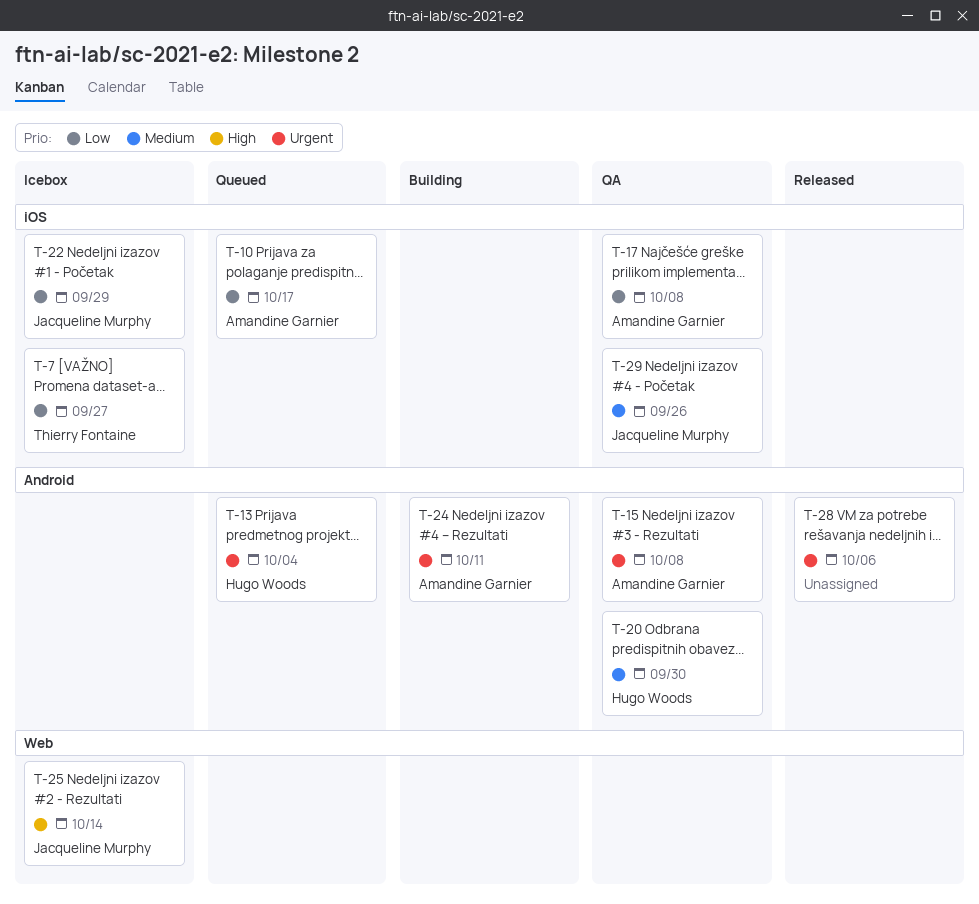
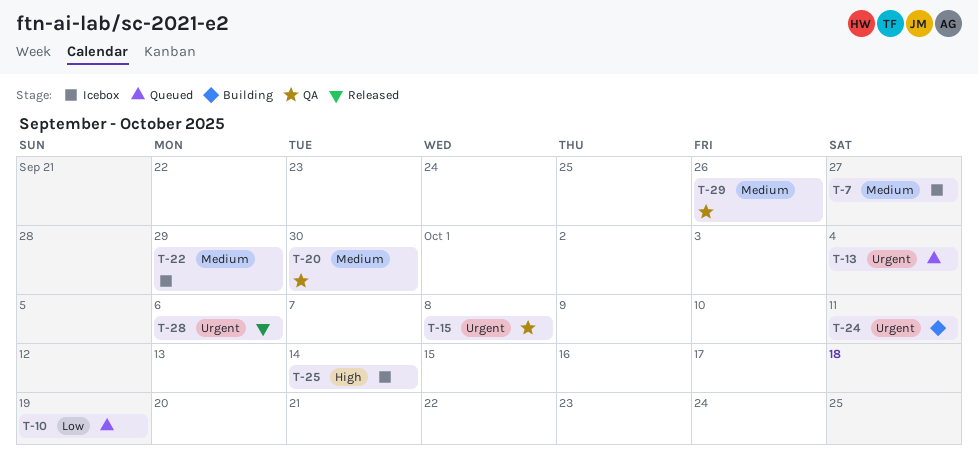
T-7, priority: Low -> Medium
T-10, due: Oct 17 -> Oct 19
T-17: present -> none
T-22, priority: Low -> Medium

